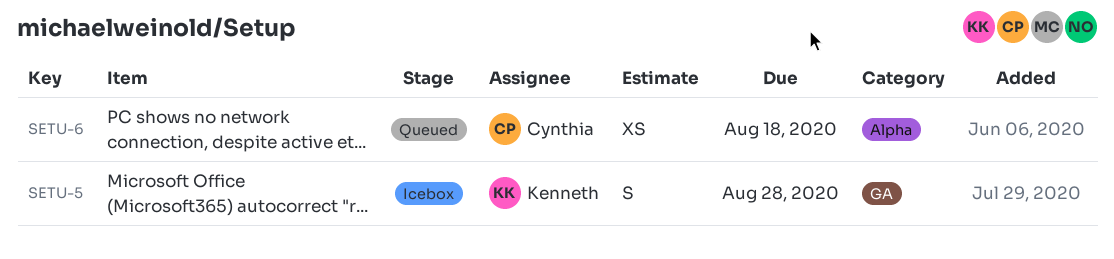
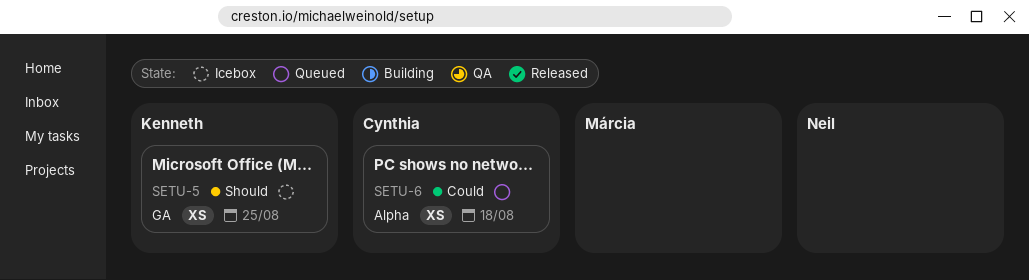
SETU-5, estimate: S -> XS
SETU-5, due: Aug 28 -> Aug 25

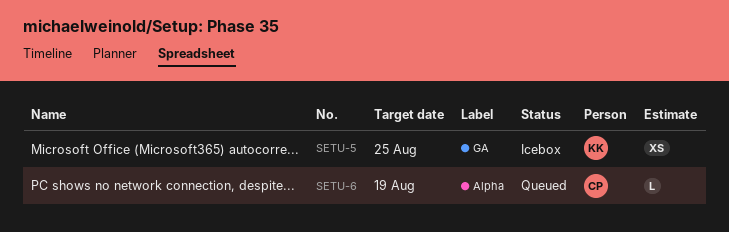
SETU-6, estimate: XS -> L
SETU-6, due: Aug 18 -> Aug 19

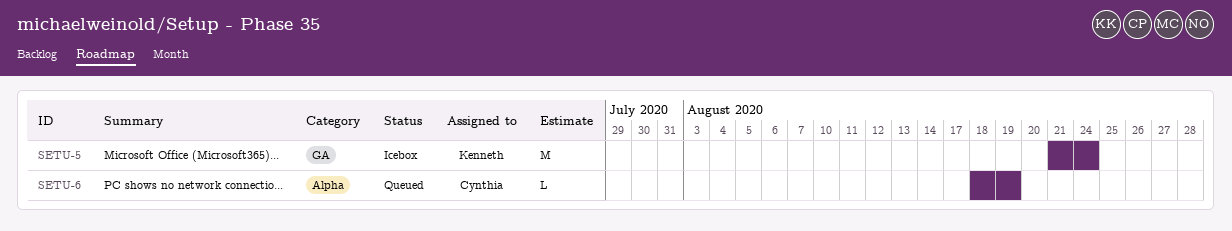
SETU-5, estimate: XS -> M
SETU-5, due: Aug 25 -> Aug 24

